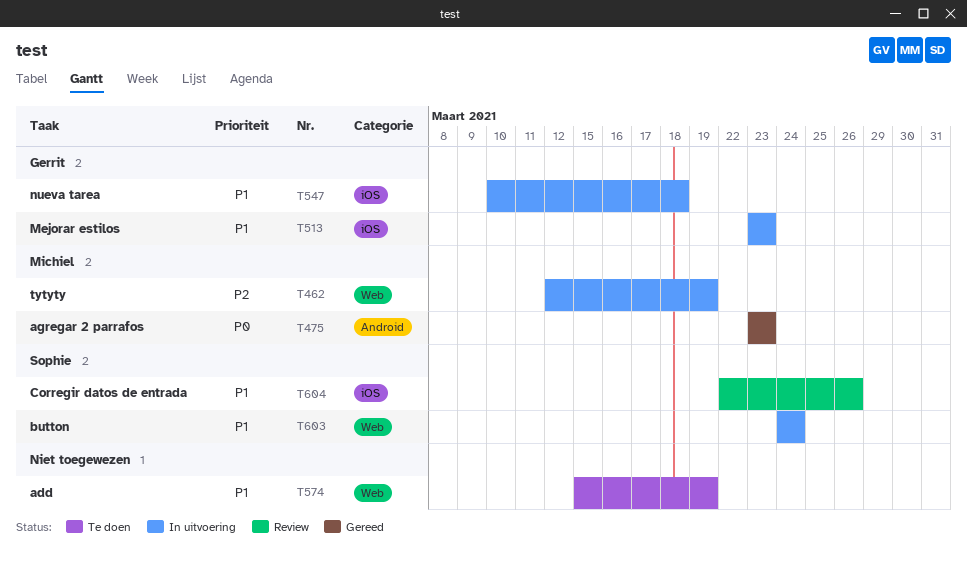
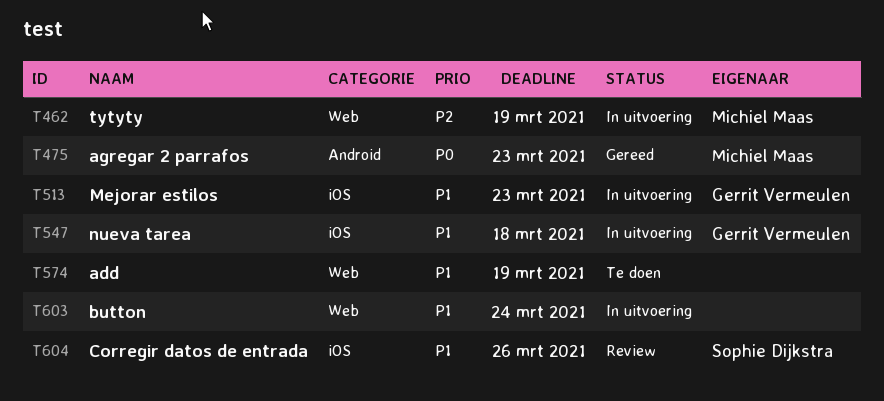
T603, owner: Sophie Dijkstra -> none

